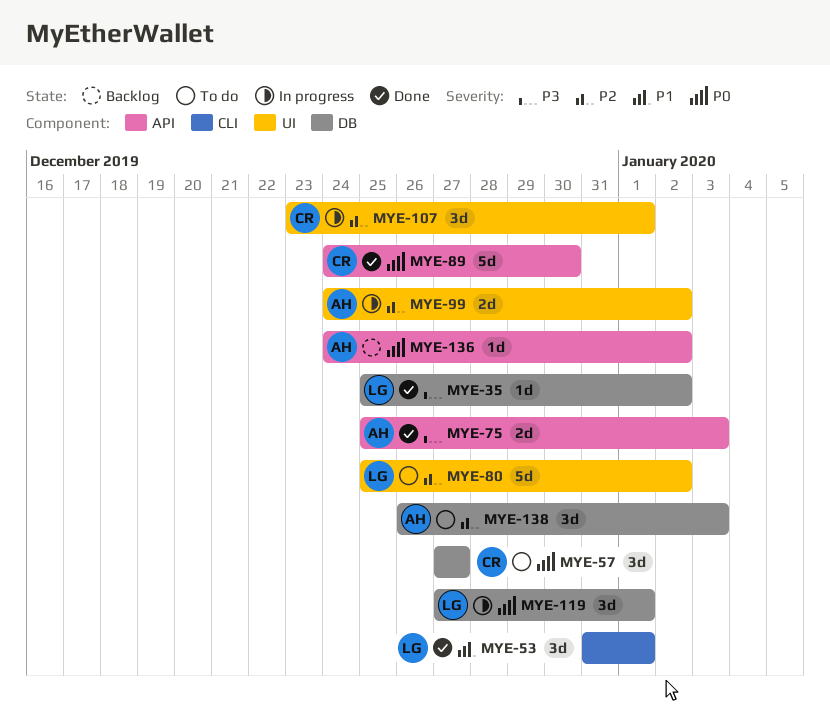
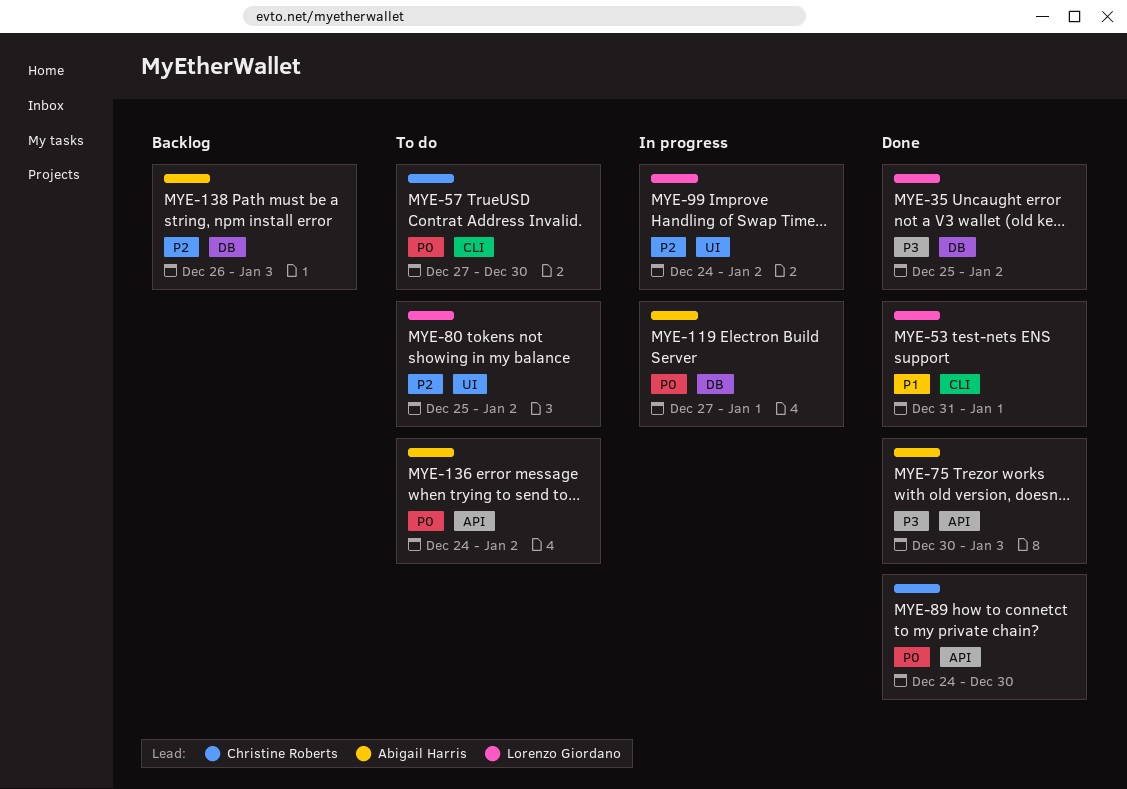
MYE-57, label: DB -> CLI
MYE-57, due: Dec 27 -> Dec 30
MYE-75, start: Dec 25 -> Dec 30
MYE-99, owner: Abigail Harris -> Lorenzo Giordano
MYE-107: present -> none
MYE-119, owner: Lorenzo Giordano -> Abigail Harris
MYE-136, status: Backlog -> To do
MYE-138, status: To do -> Backlog

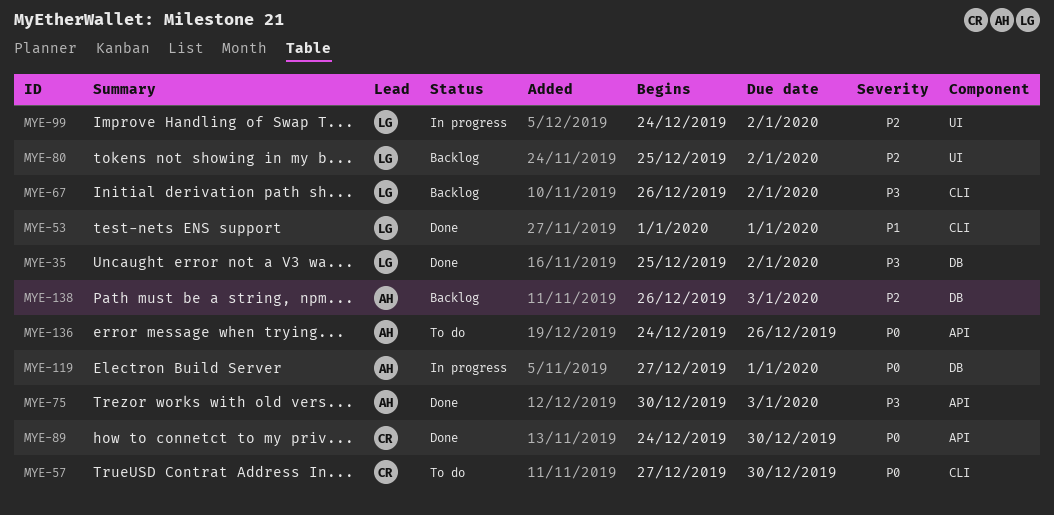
MYE-53, start: Dec 31 -> Jan 1
MYE-67: none -> present
MYE-80, status: To do -> Backlog
MYE-136, due: Jan 2 -> Dec 26

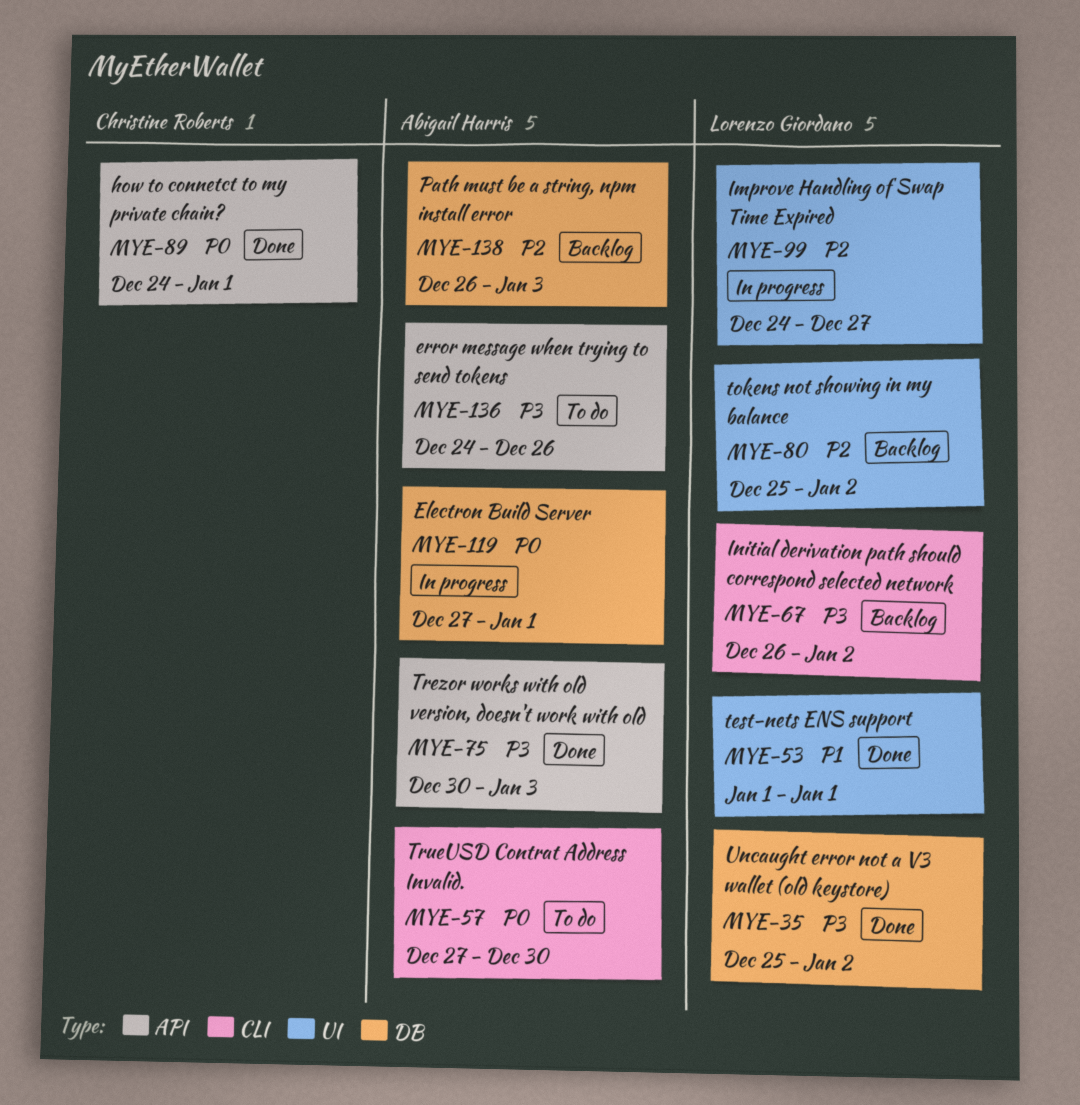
MYE-53, label: CLI -> UI
MYE-57, owner: Christine Roberts -> Abigail Harris
MYE-89, due: Dec 30 -> Jan 1
MYE-99, due: Jan 2 -> Dec 27
MYE-136, priority: P0 -> P3

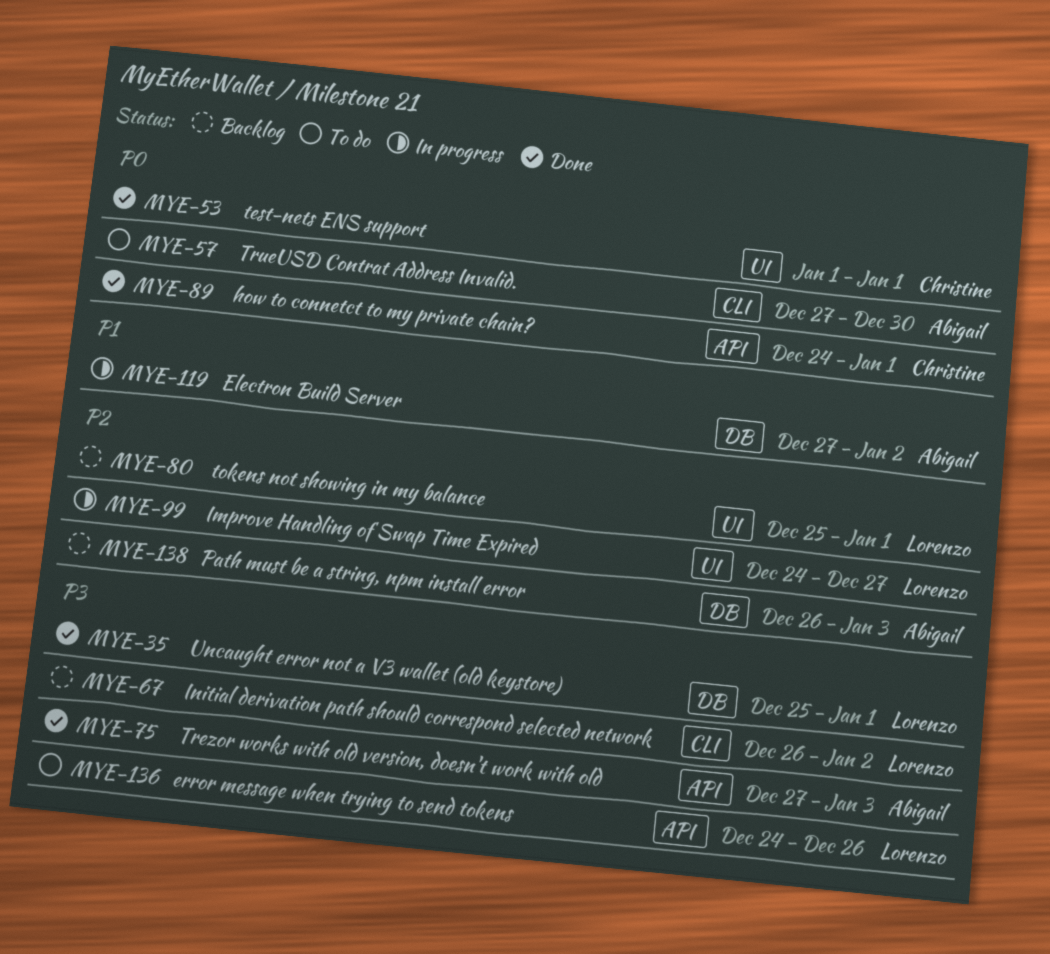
MYE-35, due: Jan 2 -> Jan 1
MYE-53, owner: Lorenzo Giordano -> Christine Roberts
MYE-53, priority: P1 -> P0
MYE-75, start: Dec 30 -> Dec 27
MYE-80, due: Jan 2 -> Jan 1
MYE-119, priority: P0 -> P1
MYE-119, due: Jan 1 -> Jan 2
MYE-136, owner: Abigail Harris -> Lorenzo Giordano

